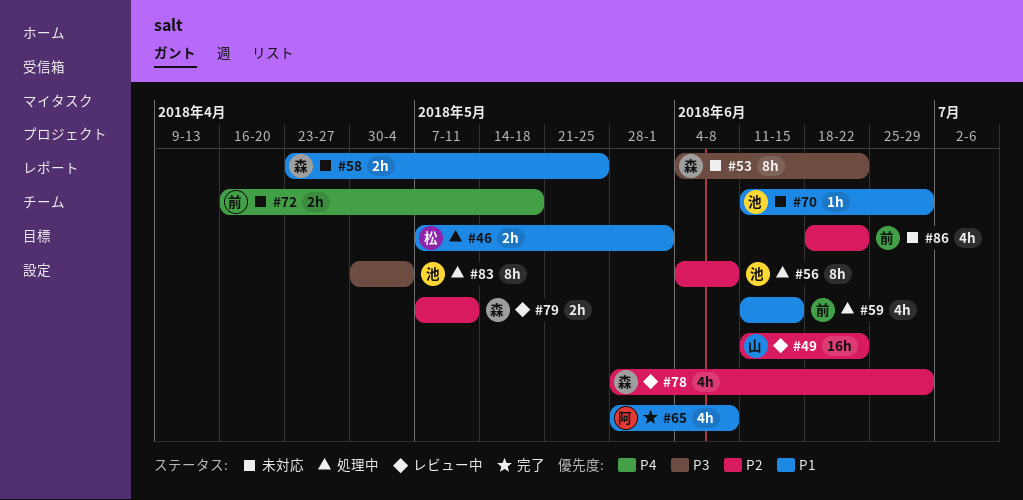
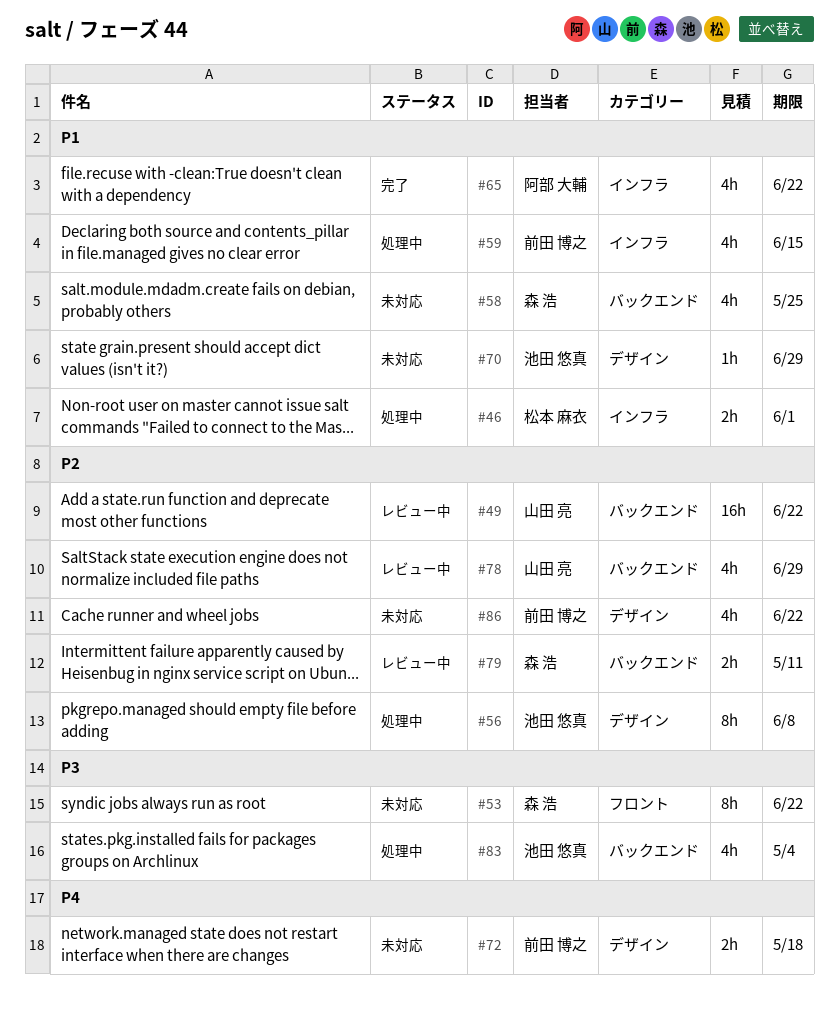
#58, estimate: 2h -> 4h
#65, due: Jun 8 -> Jun 22
#78, owner: 森 浩 -> 山田 亮
#83, estimate: 8h -> 4h

